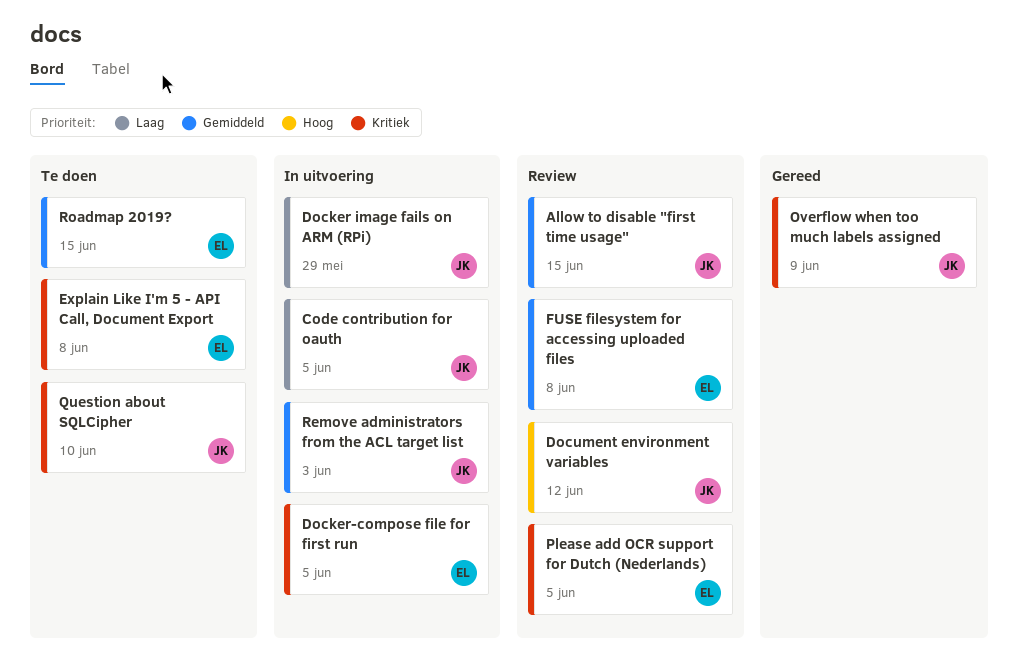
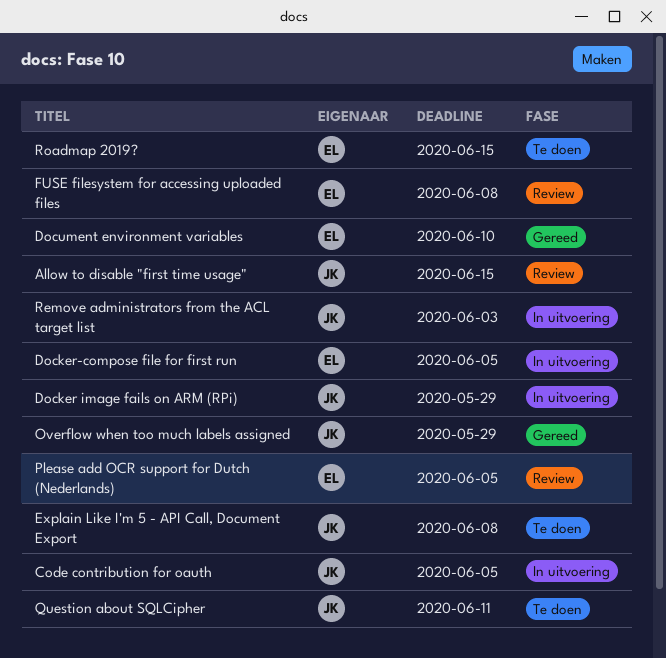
Document environment variables, status: Review -> Gereed
Document environment variables, owner: JK -> EL
Document environment variables, due: Jun 12 -> Jun 10
Explain Like I'm 5 - API Call, Document Export, owner: EL -> JK
Overflow when too much labels assigned, due: Jun 9 -> May 29
Question about SQLCipher, due: Jun 10 -> Jun 11

